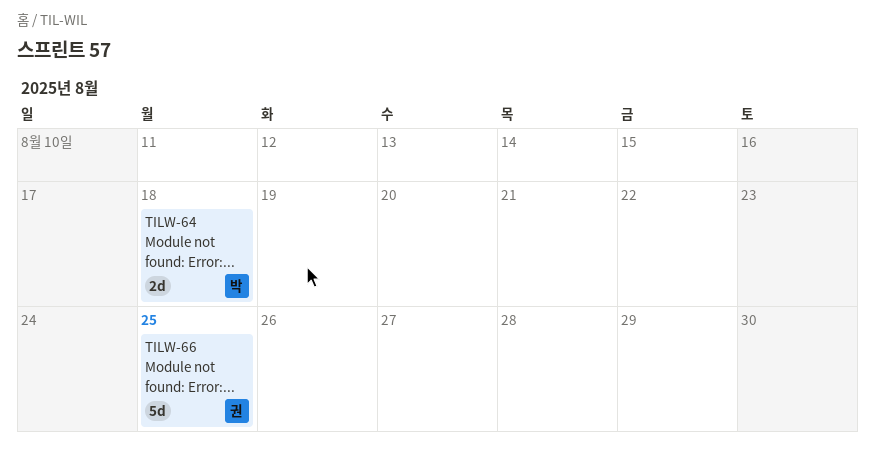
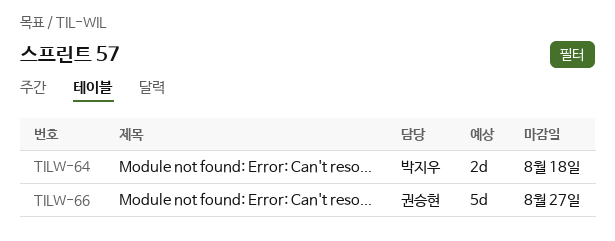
TILW-66, due: Aug 25 -> Aug 27

